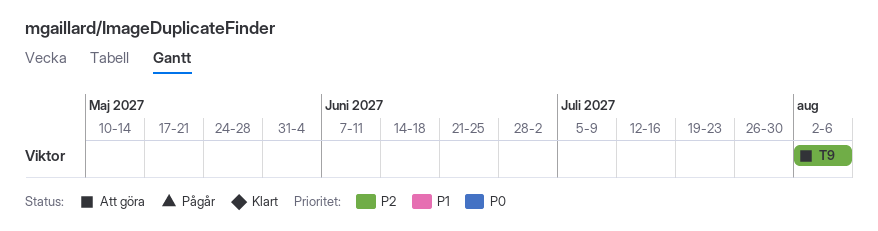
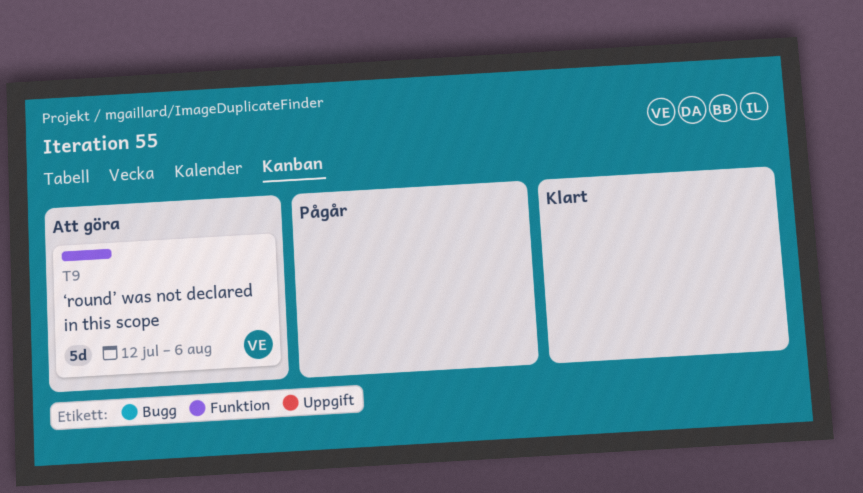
T9, start: Aug 2 -> Jul 12

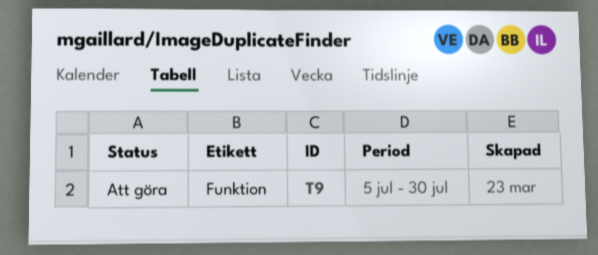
T9, start: Jul 12 -> Jul 5
T9, due: Aug 6 -> Jul 30

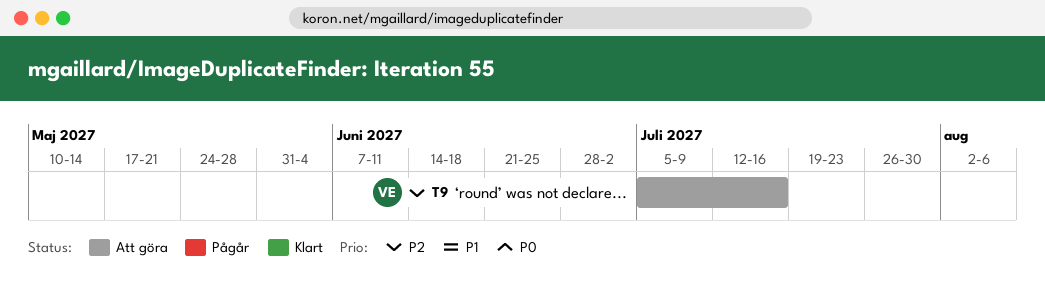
T9, due: Jul 30 -> Jul 16

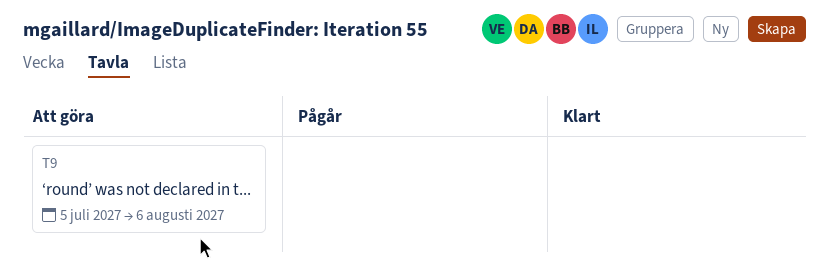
T9, due: Jul 16 -> Aug 6

